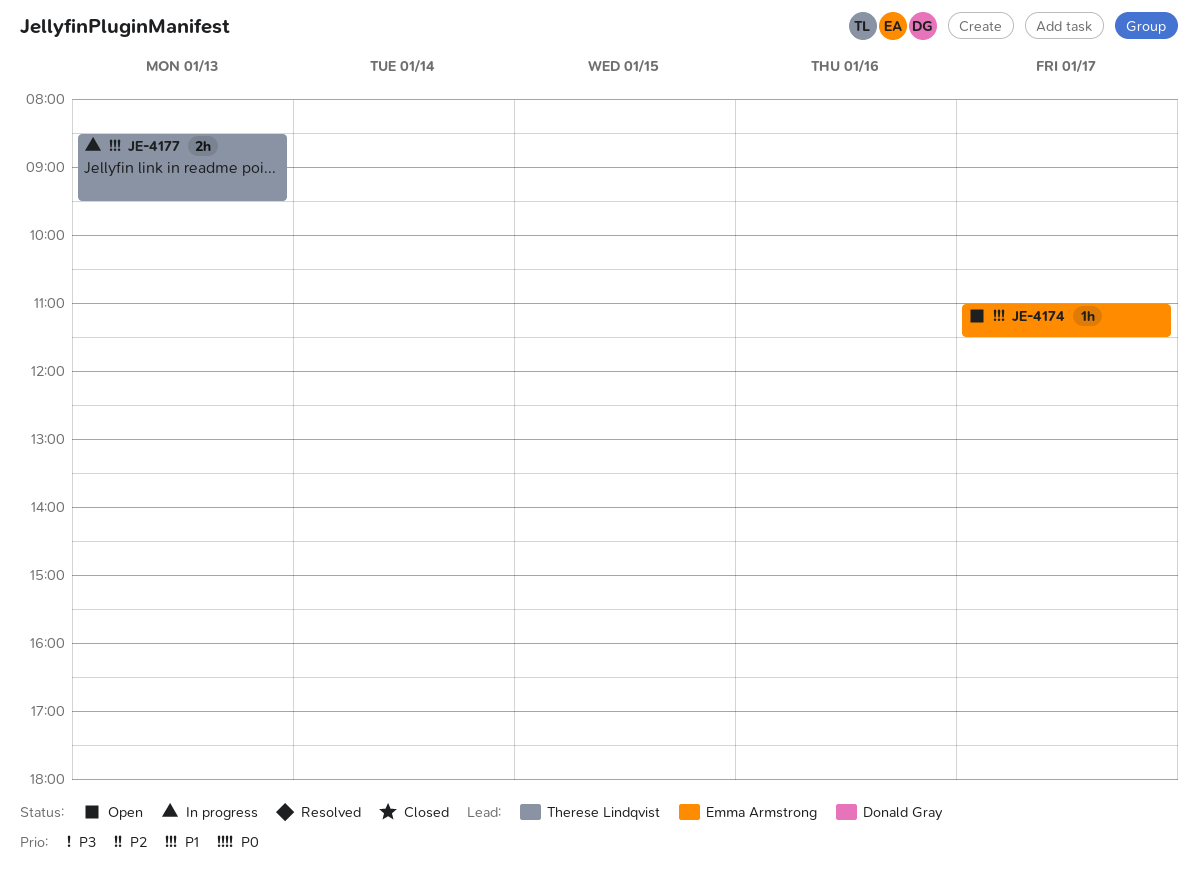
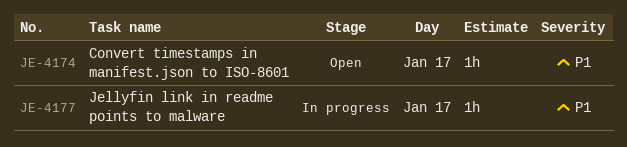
JE-4177, estimate: 2h -> 1h
JE-4177, day: Jan 13 -> Jan 17

